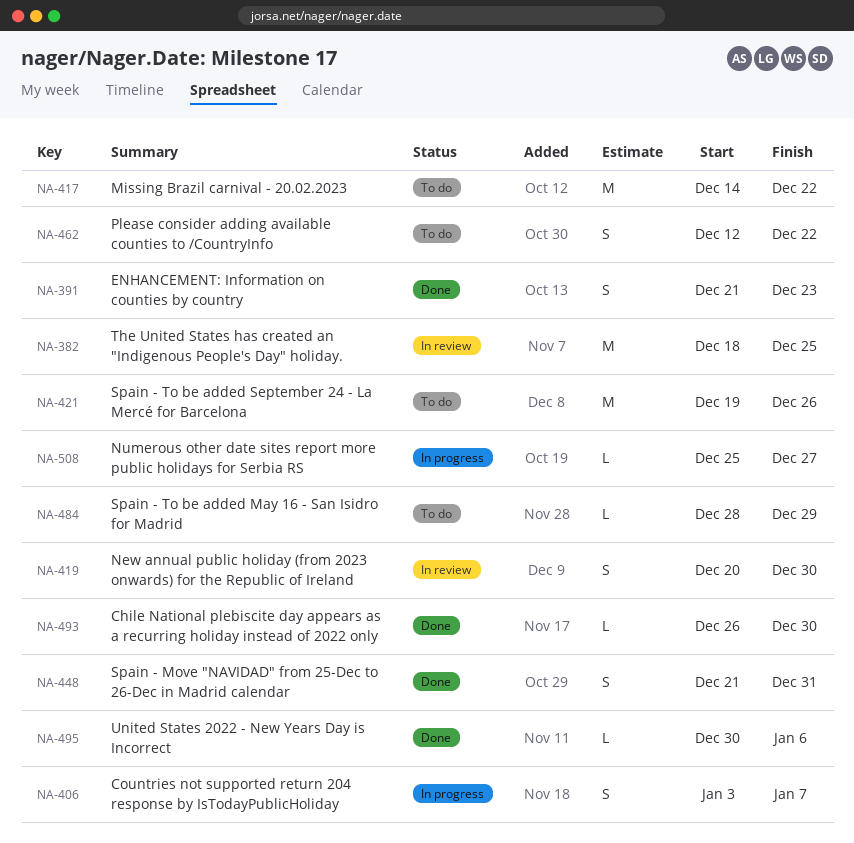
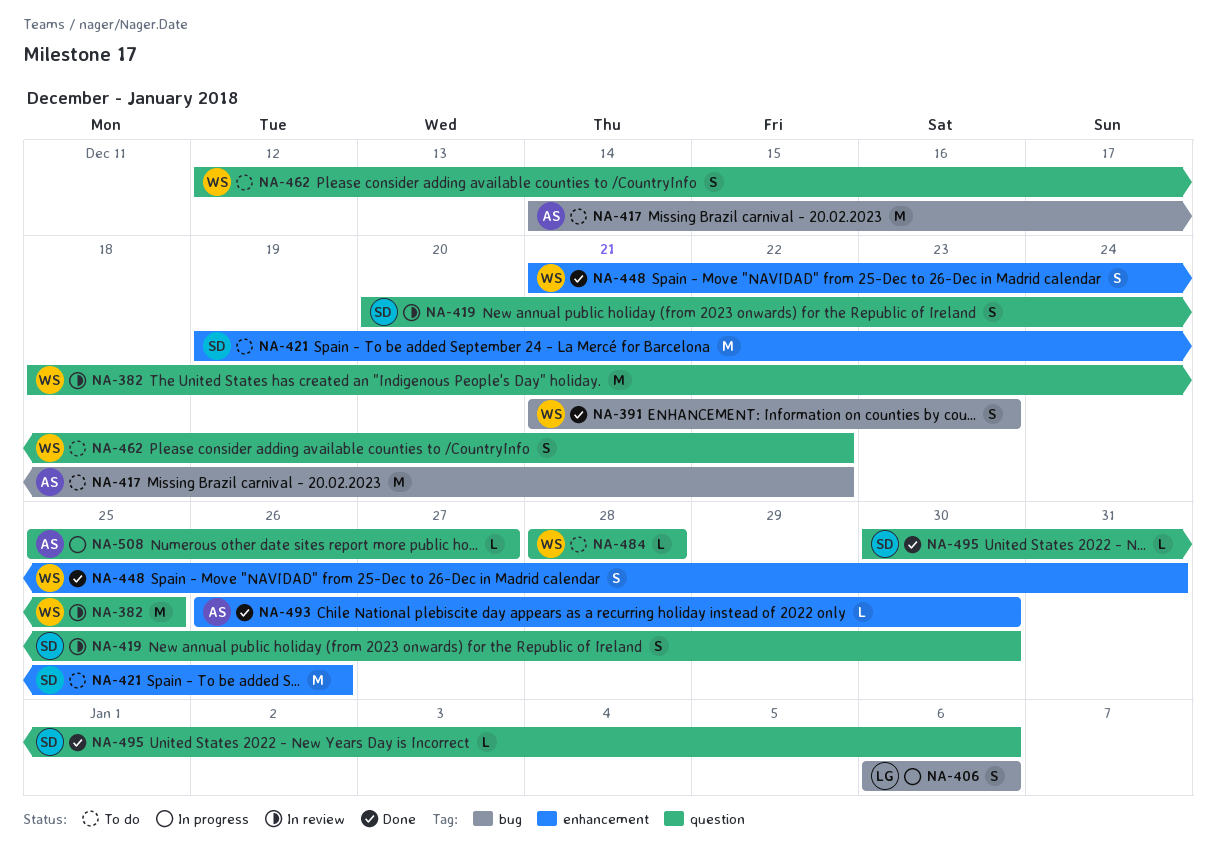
NA-406, start: Jan 3 -> Jan 6
NA-406, due: Jan 7 -> Jan 6
NA-484, due: Dec 29 -> Dec 28

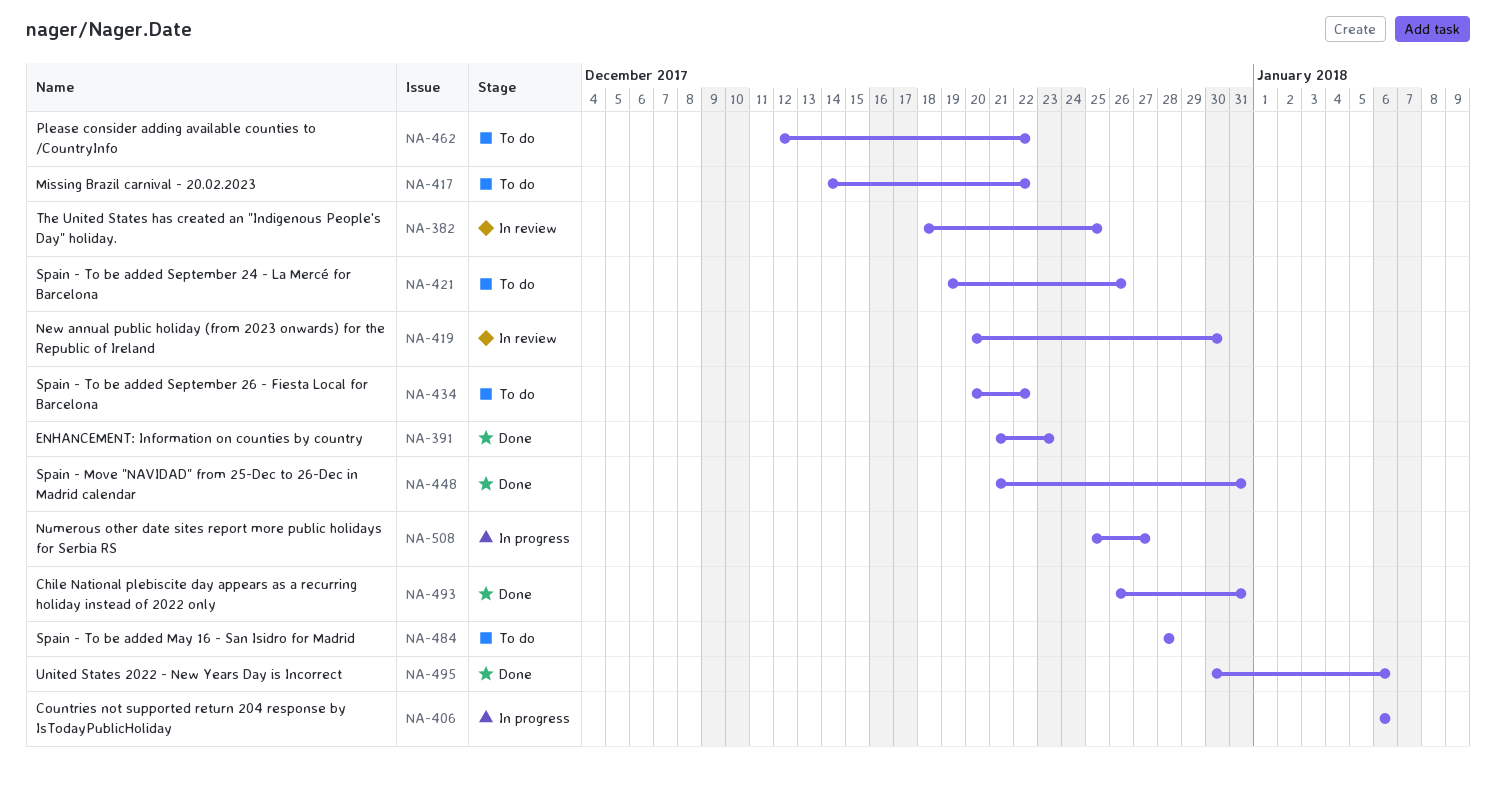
NA-434: none -> present
NA-493, due: Dec 30 -> Dec 31

